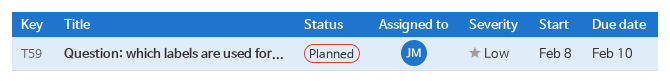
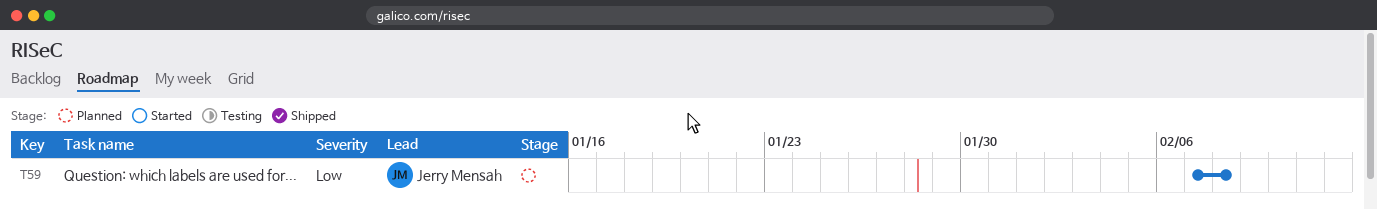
T59, start: Feb 8 -> Feb 7
T59, due: Feb 10 -> Feb 8

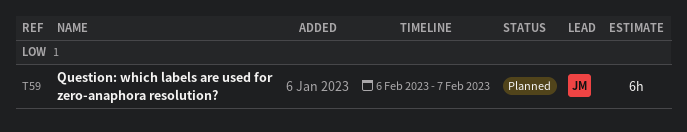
T59, start: Feb 7 -> Feb 6
T59, due: Feb 8 -> Feb 7

